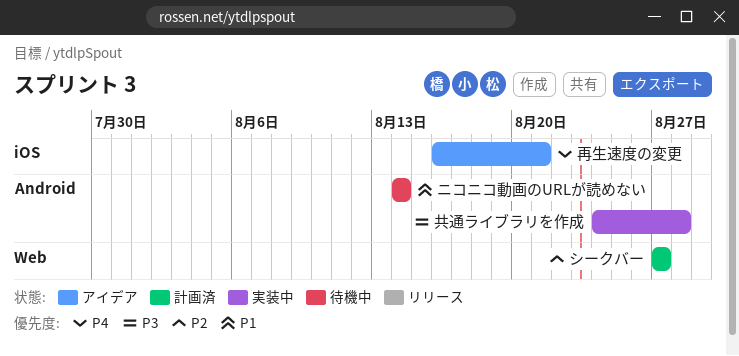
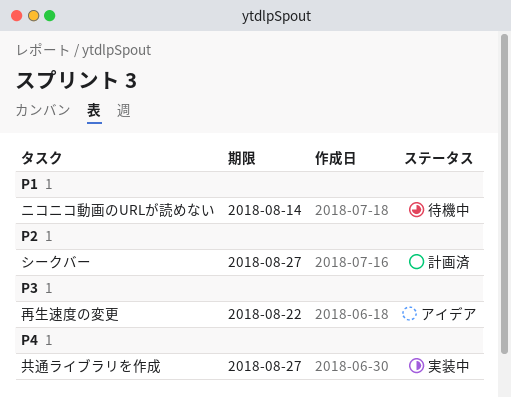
共通ライブラリを作成, priority: P3 -> P4
共通ライブラリを作成, due: Aug 28 -> Aug 27
再生速度の変更, priority: P4 -> P3
再生速度の変更, due: Aug 21 -> Aug 22

